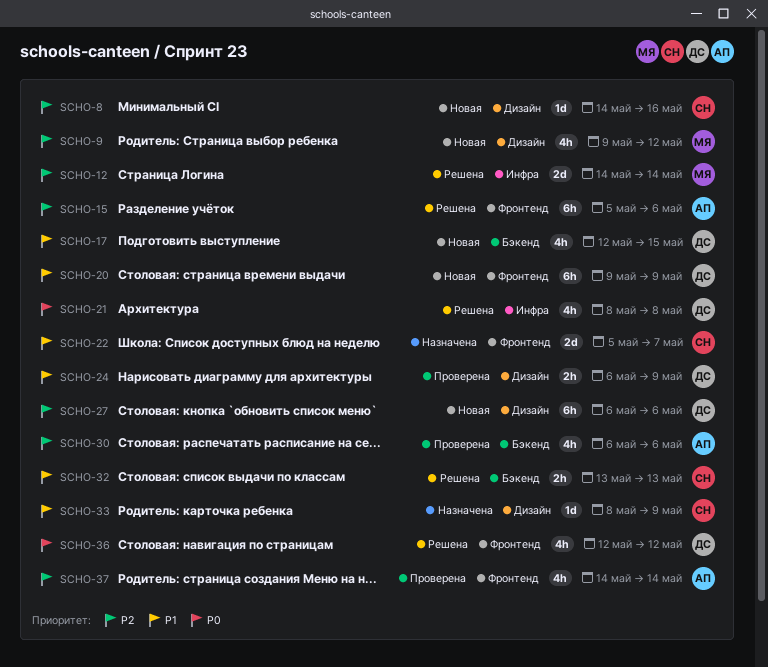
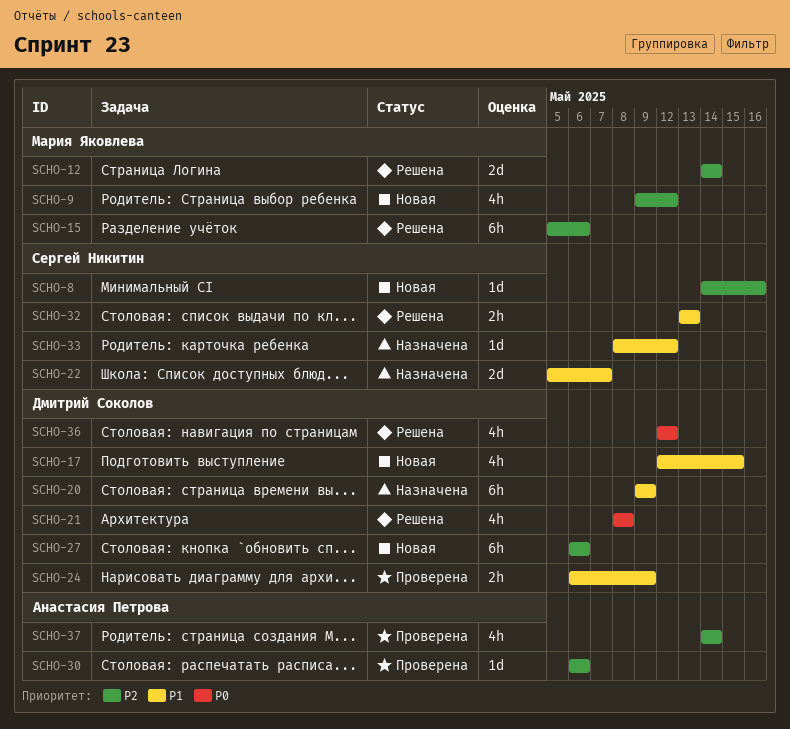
SCHO-15, owner: Анастасия Петрова -> Мария Яковлева
SCHO-20, status: Новая -> Назначена
SCHO-30, estimate: 4h -> 1d
SCHO-33, due: May 9 -> May 12

